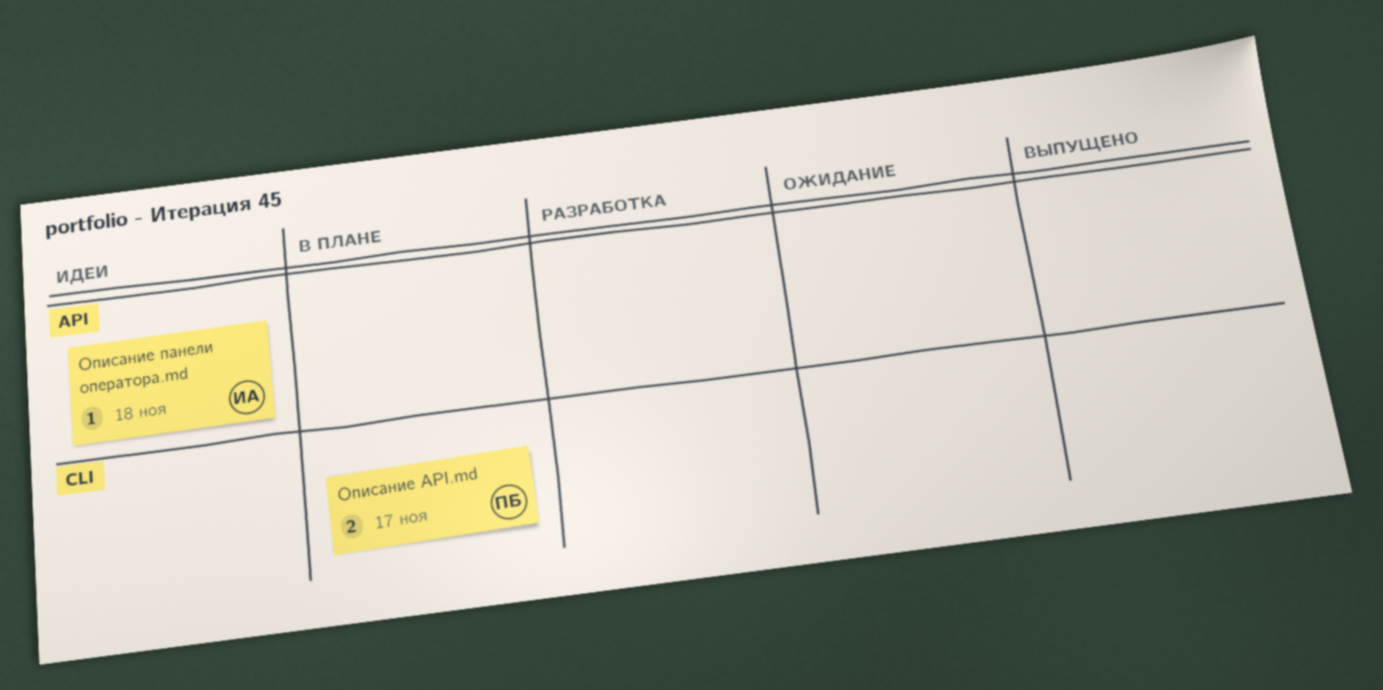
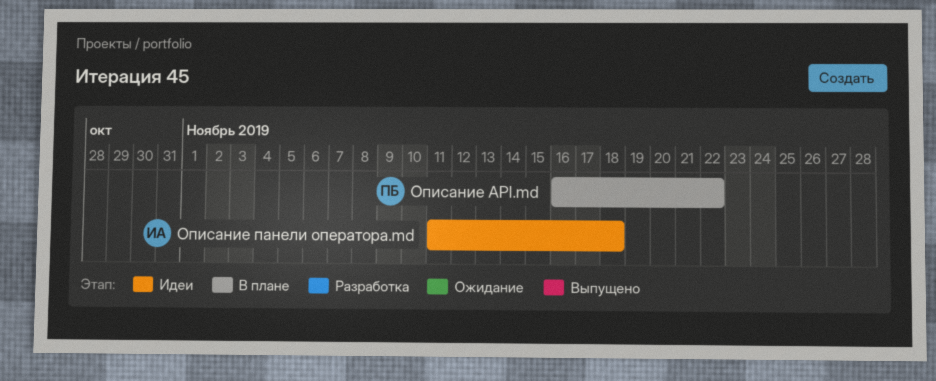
Описание API.md, due: Nov 17 -> Nov 22

